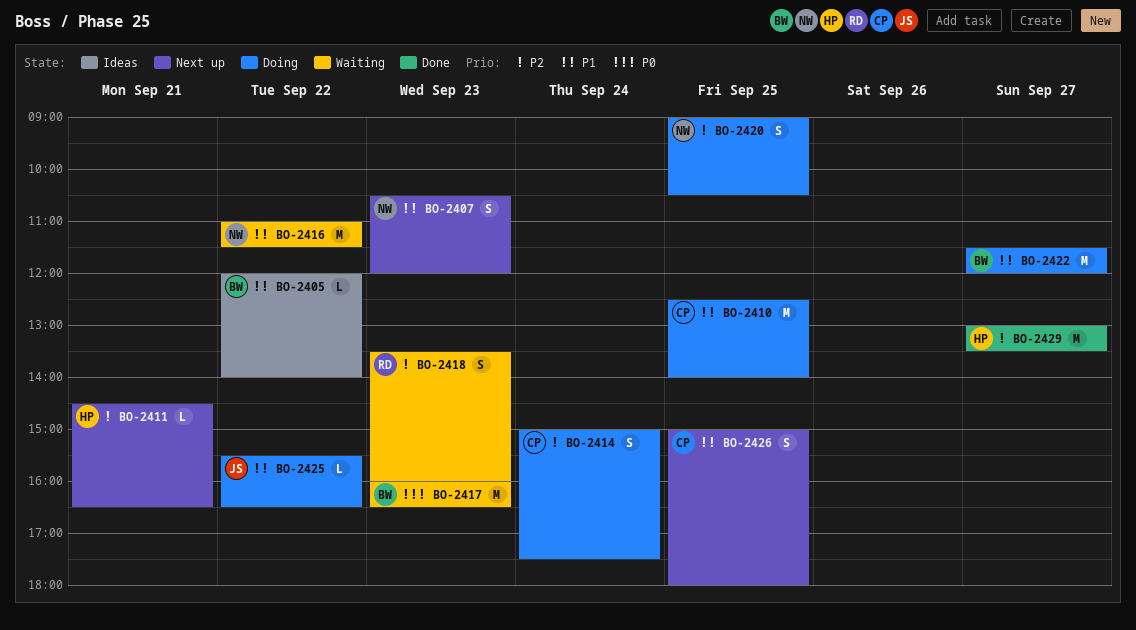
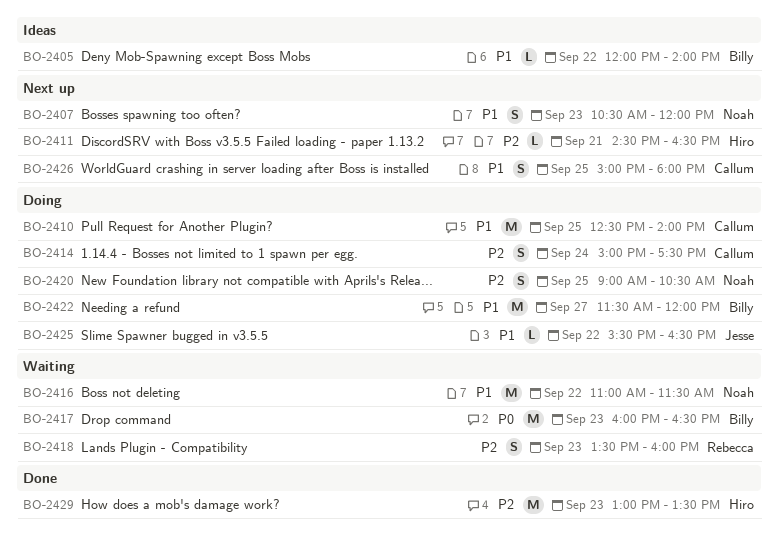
BO-2429, day: Sep 27 -> Sep 23

